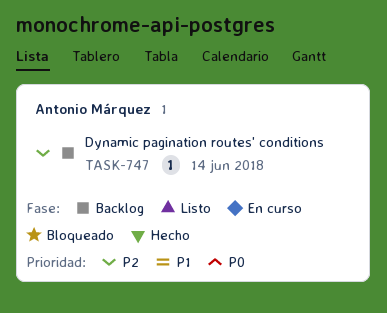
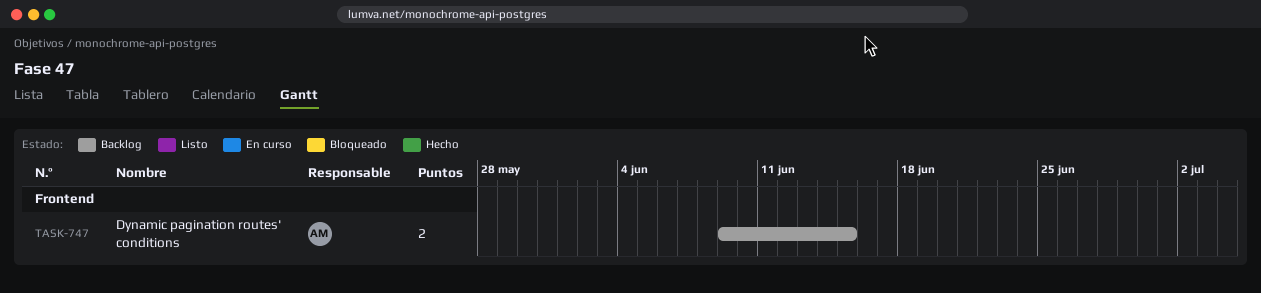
TASK-747, estimate: 1 -> 2
TASK-747, due: Jun 14 -> Jun 15

